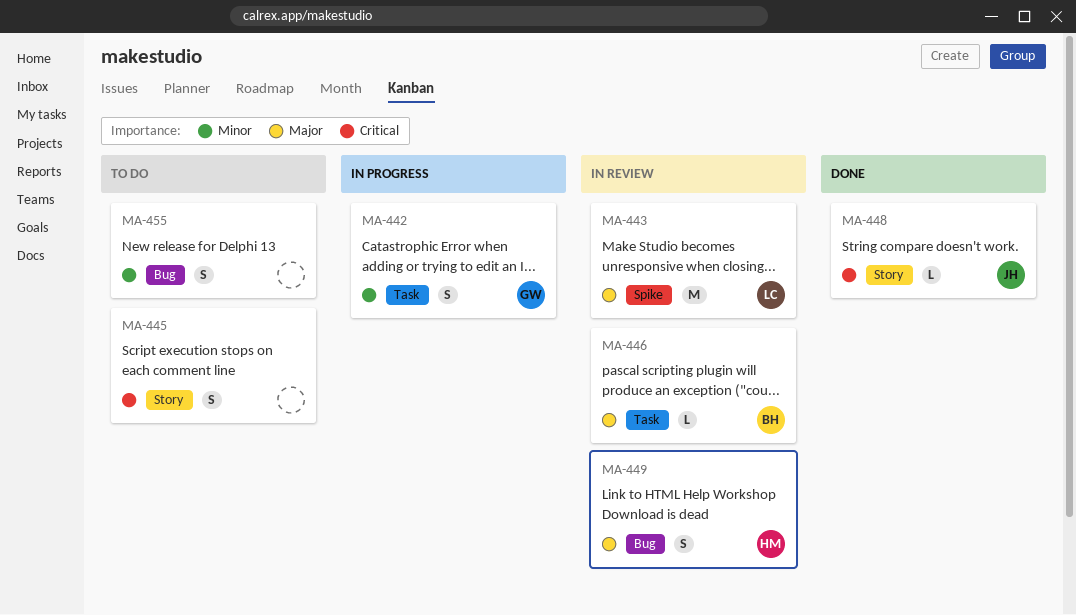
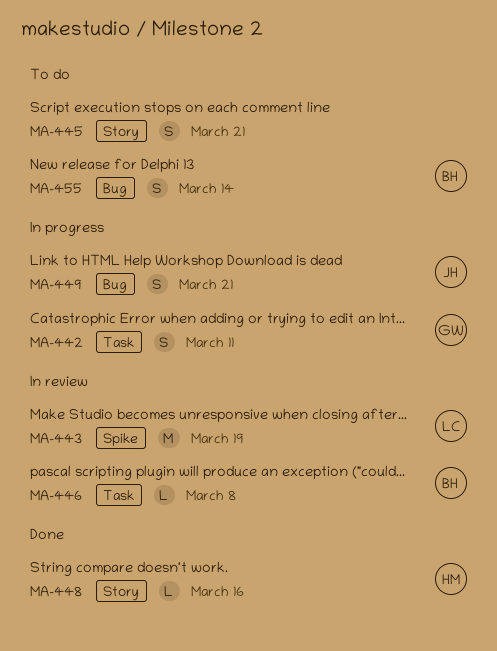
MA-448, owner: JH -> HM
MA-449, status: In review -> In progress
MA-449, owner: HM -> JH
MA-455, owner: none -> BH

